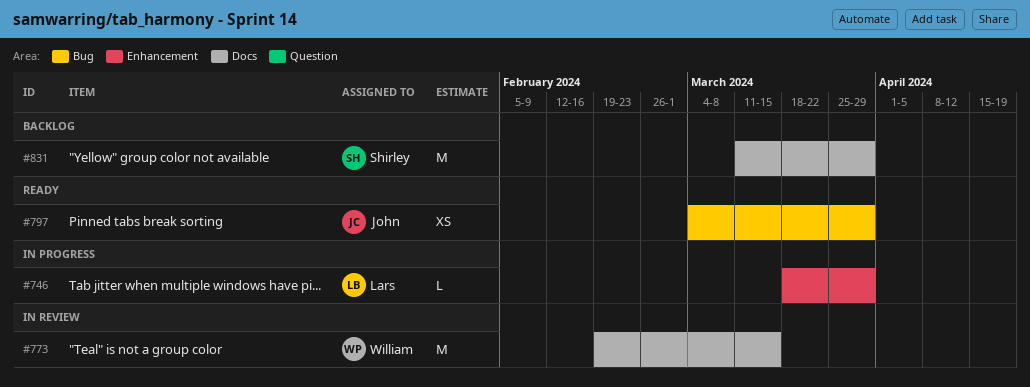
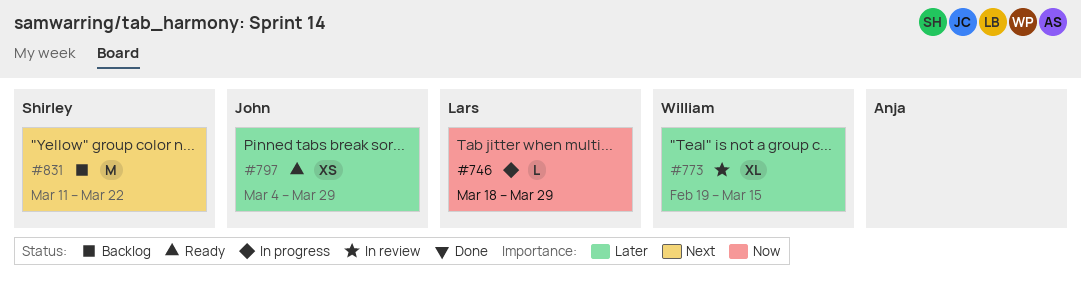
#773, estimate: M -> XL
#831, due: Mar 29 -> Mar 22

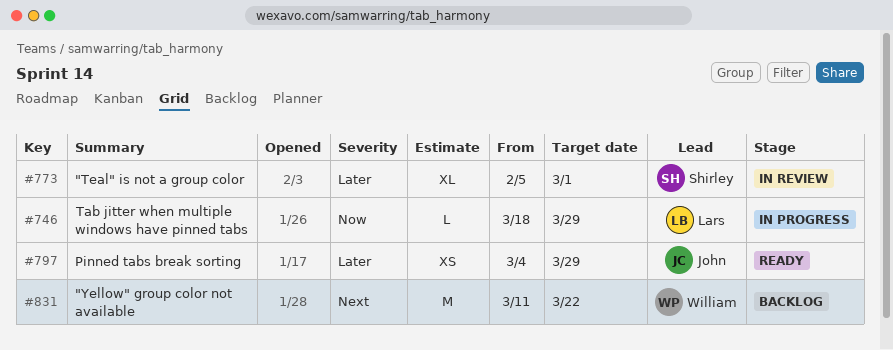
#773, owner: William -> Shirley
#773, start: Feb 19 -> Feb 5
#773, due: Mar 15 -> Mar 1
#831, owner: Shirley -> William

